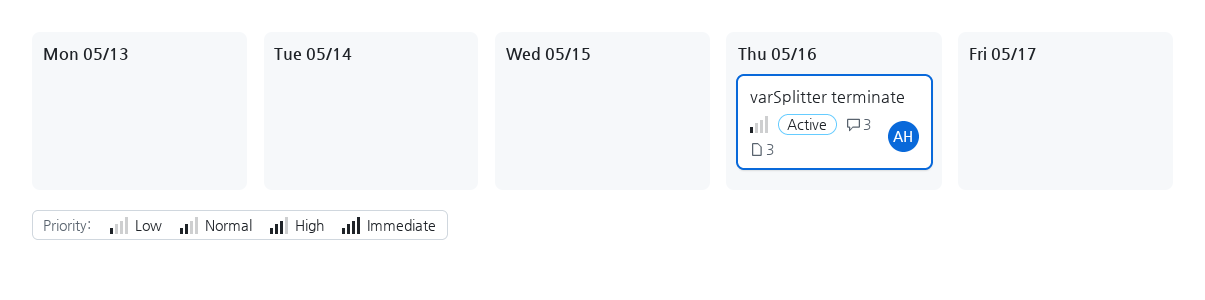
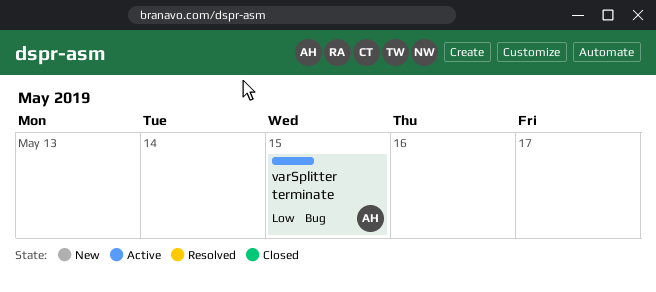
varSplitter terminate, due: May 16 -> May 15

